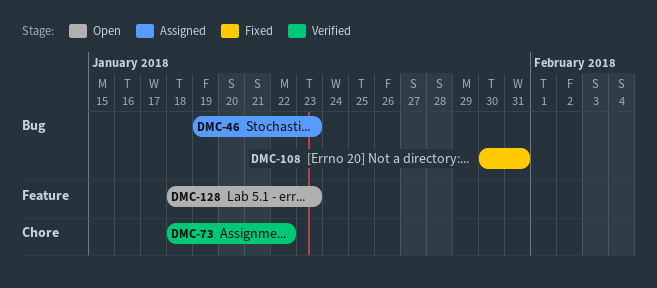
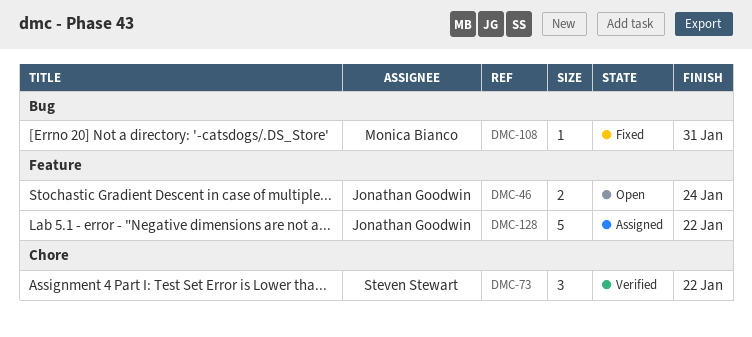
DMC-46, status: Assigned -> Open
DMC-46, label: Bug -> Feature
DMC-46, due: Jan 23 -> Jan 24
DMC-128, status: Open -> Assigned
DMC-128, due: Jan 23 -> Jan 22

